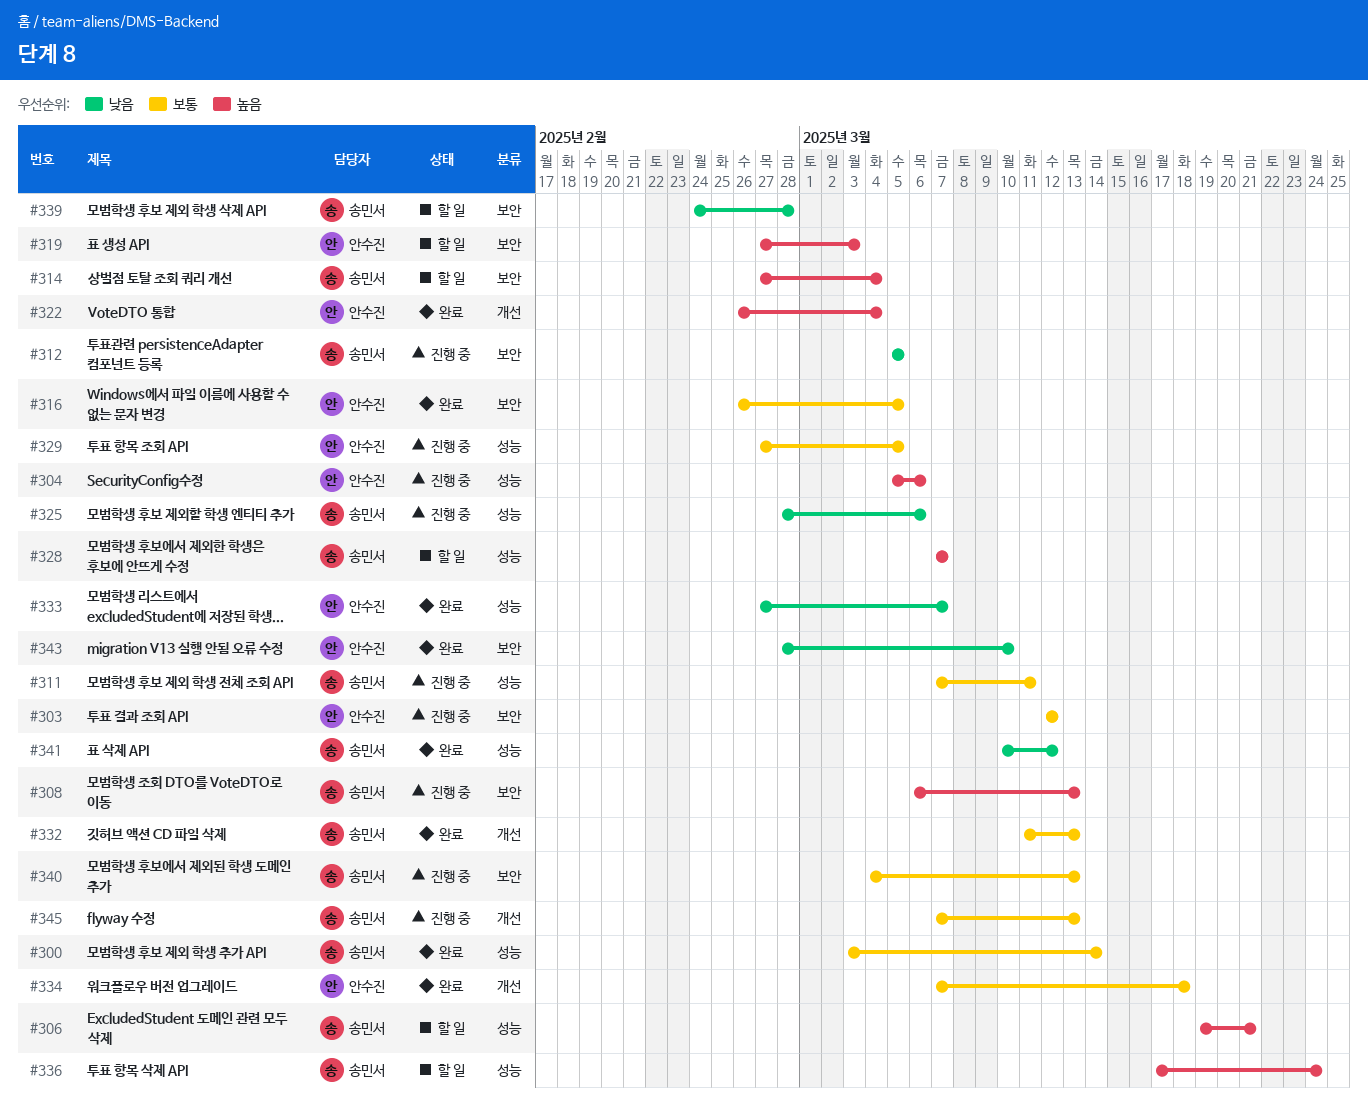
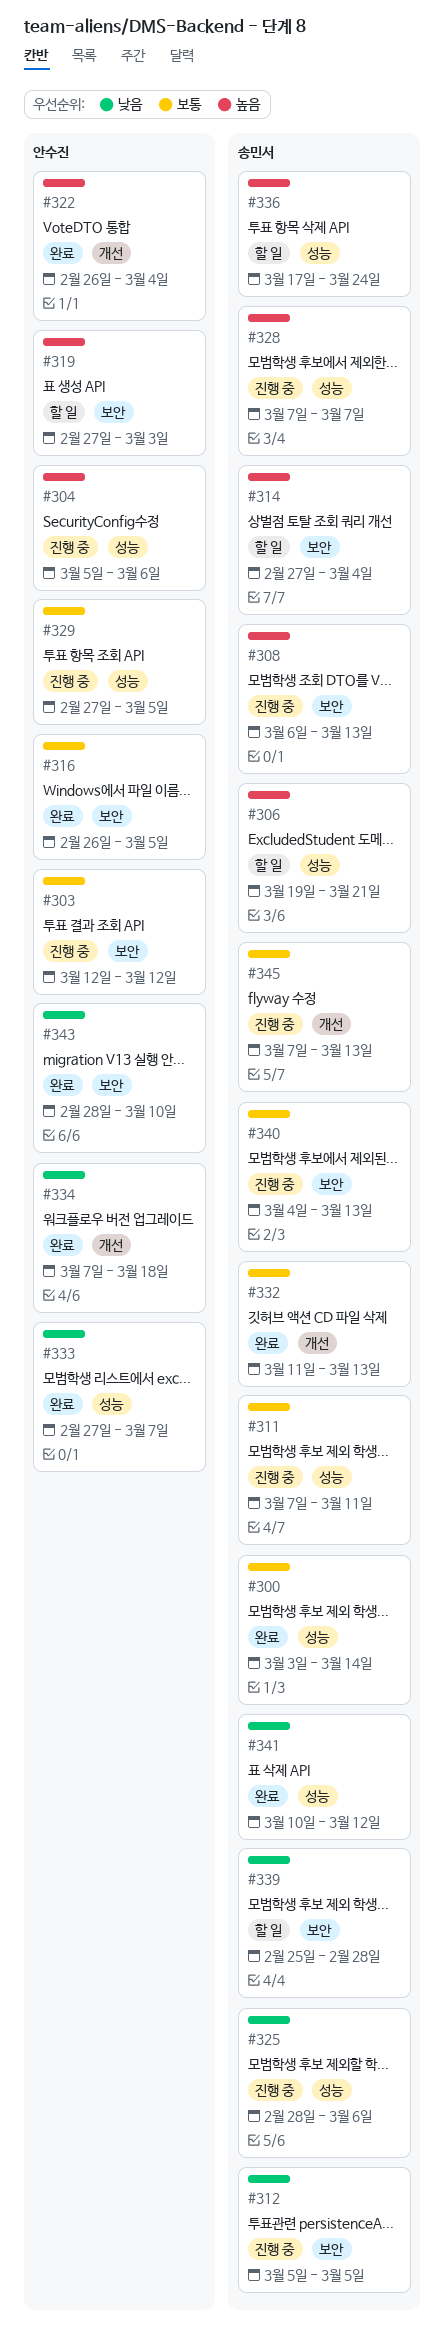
#328, status: 할 일 -> 진행 중
#334, priority: 보통 -> 낮음
#339, start: Feb 24 -> Feb 25

